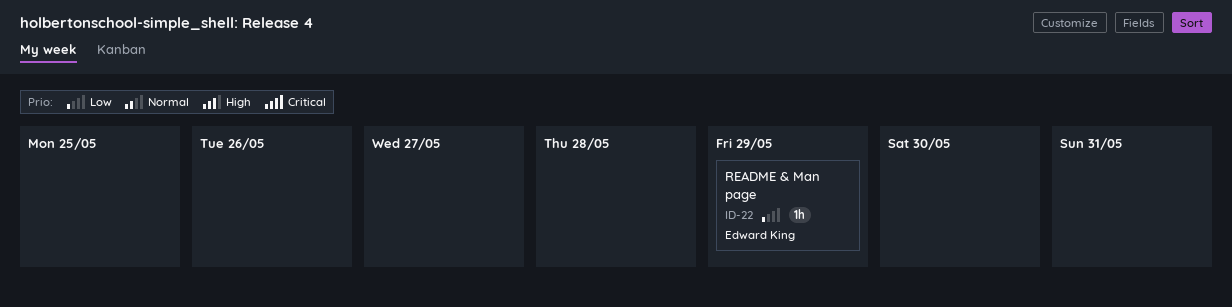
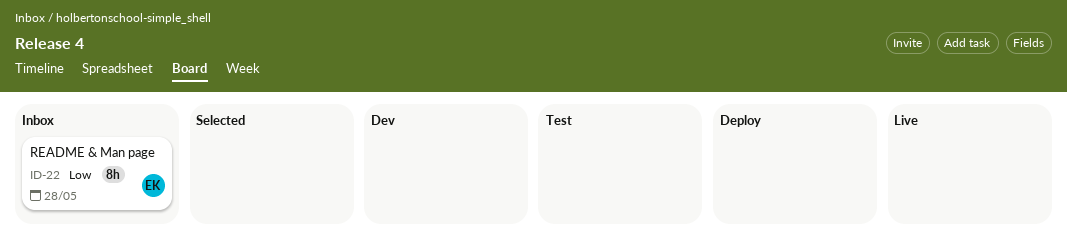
ID-22, estimate: 1h -> 8h
ID-22, due: May 29 -> May 28

